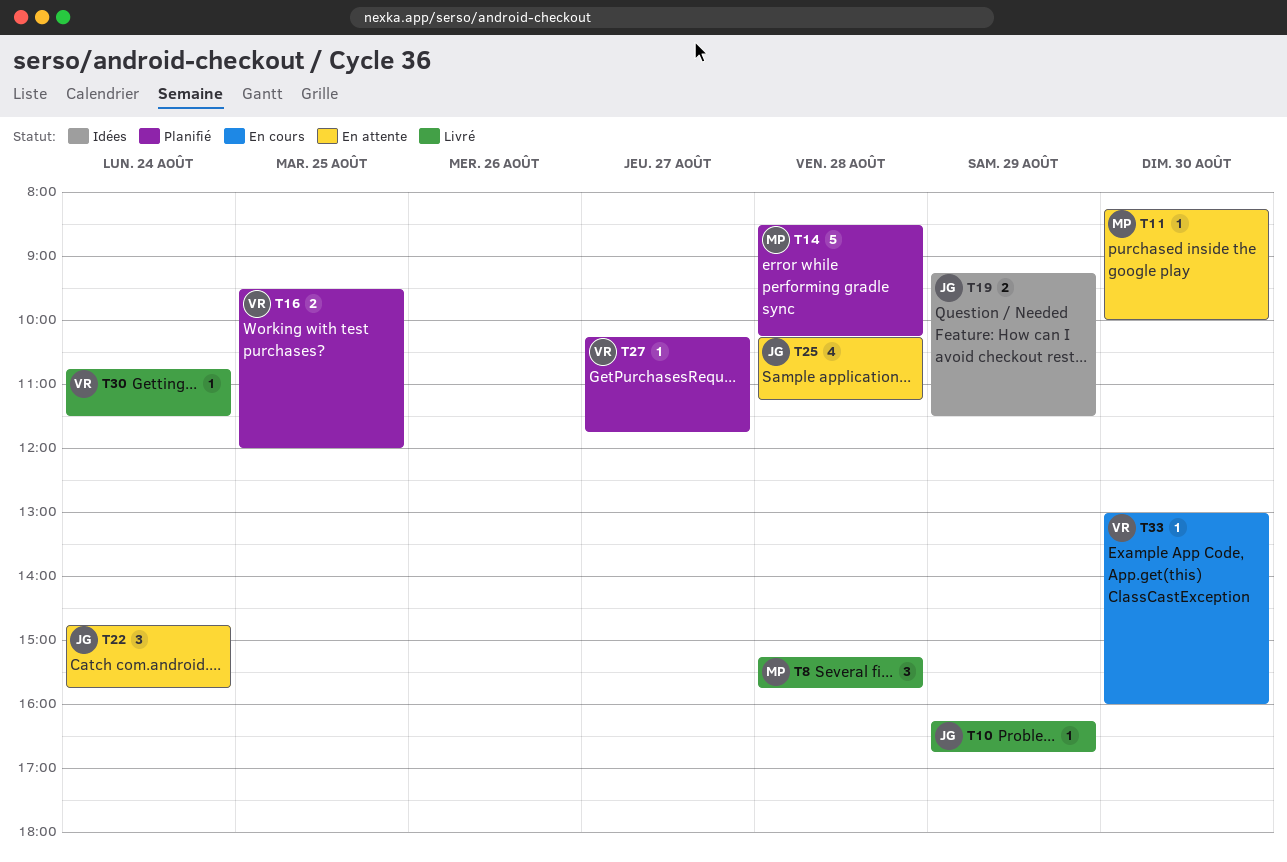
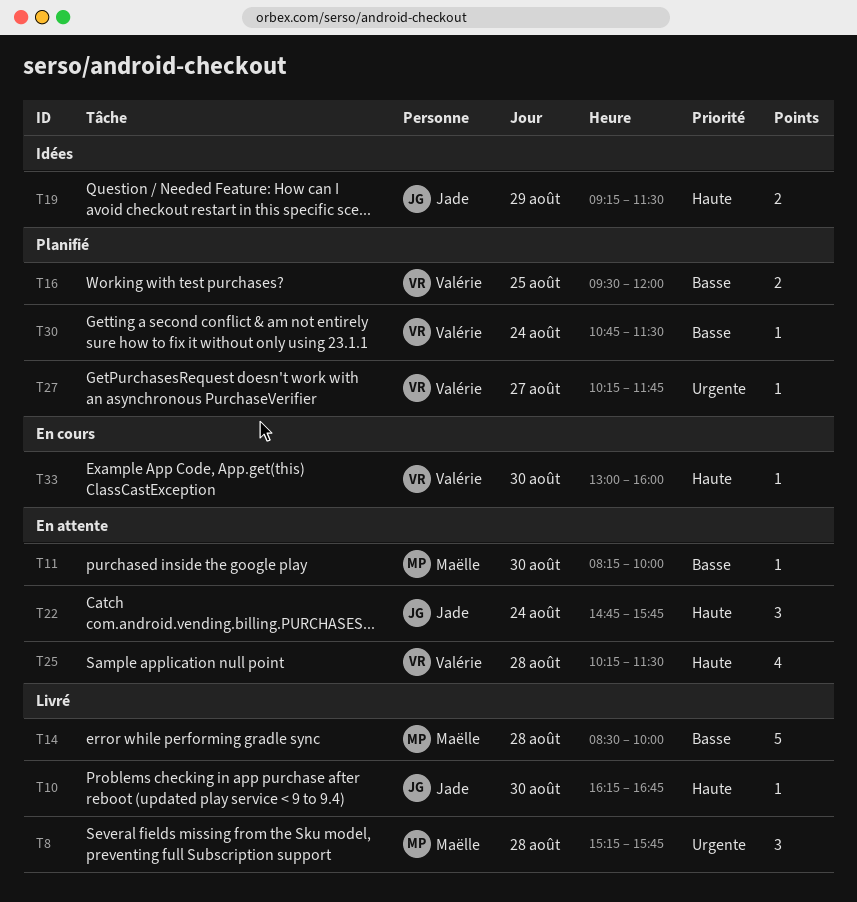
T10, day: Aug 29 -> Aug 30
T14, status: Planifié -> Livré
T14, ends: 10:15 -> 10:00
T25, owner: Jade -> Valérie
T25, ends: 11:15 -> 11:30
T30, status: Livré -> Planifié

